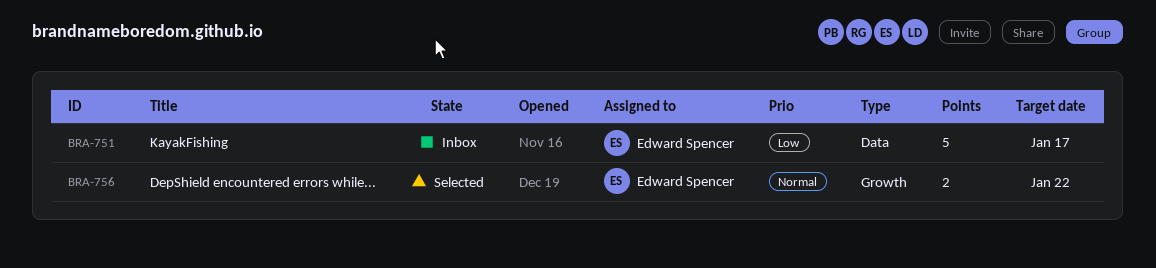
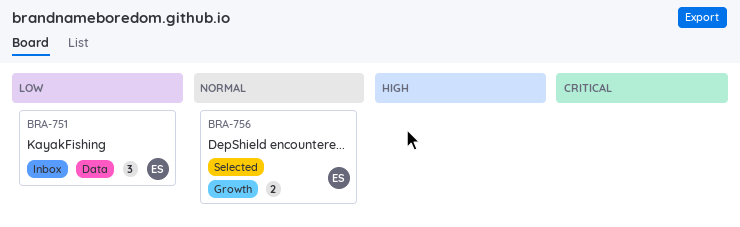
BRA-751, estimate: 5 -> 3

